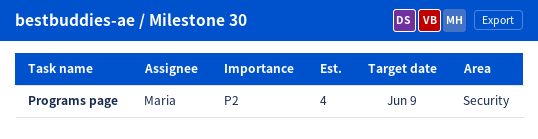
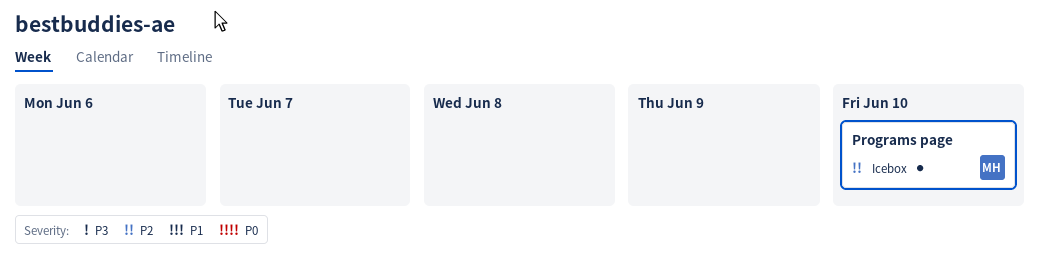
Programs page, estimate: 4 -> 1
Programs page, due: Jun 9 -> Jun 10

